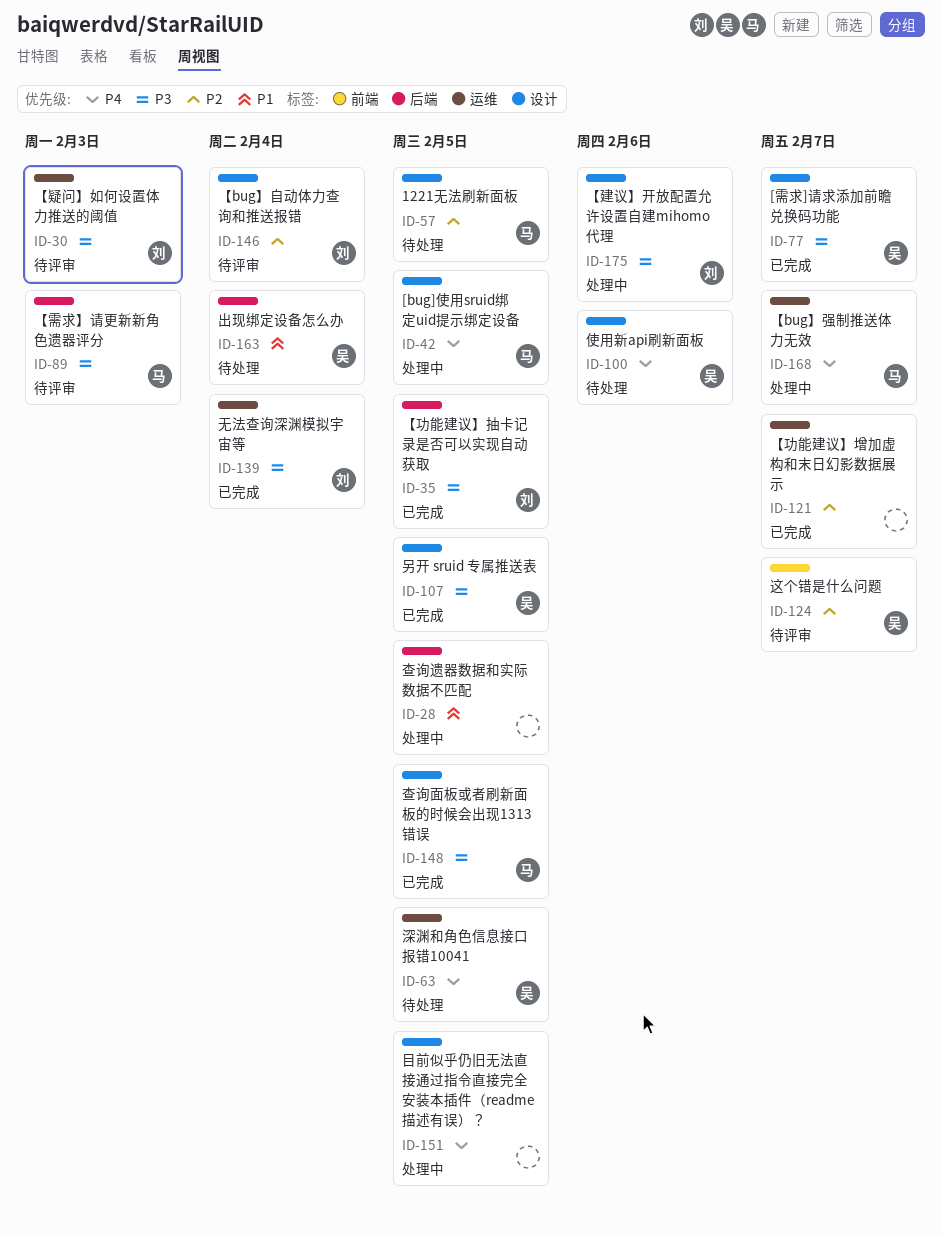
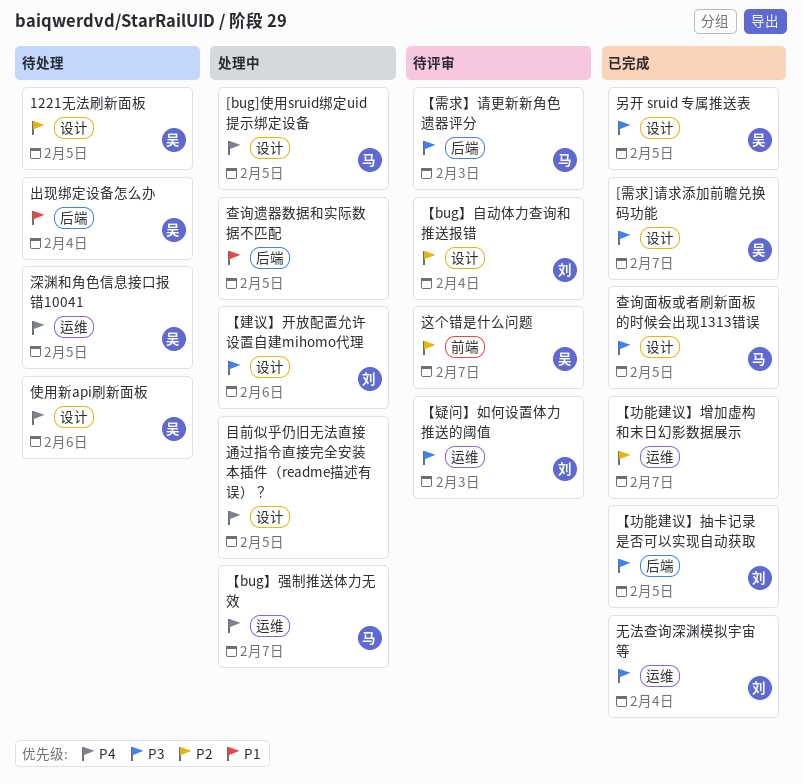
1221无法刷新面板, owner: 马 -> 吴

